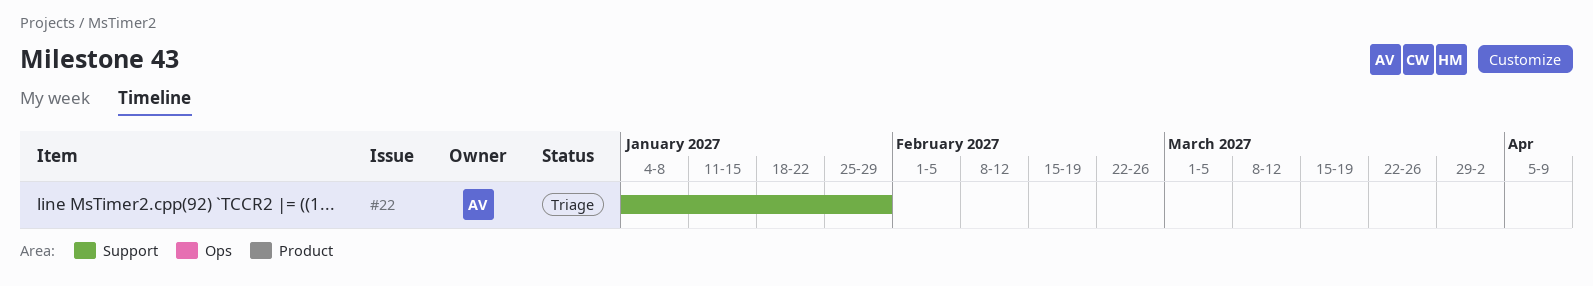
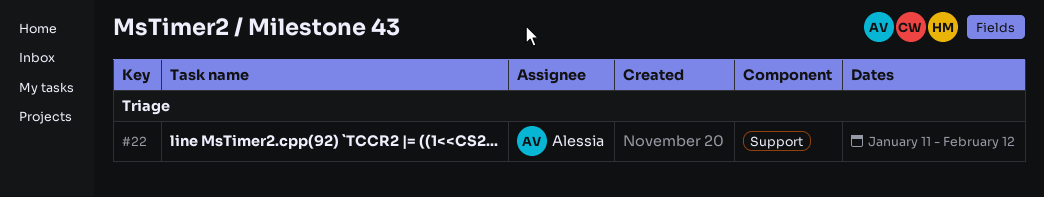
#22, start: Jan 4 -> Jan 11
#22, due: Jan 29 -> Feb 12

